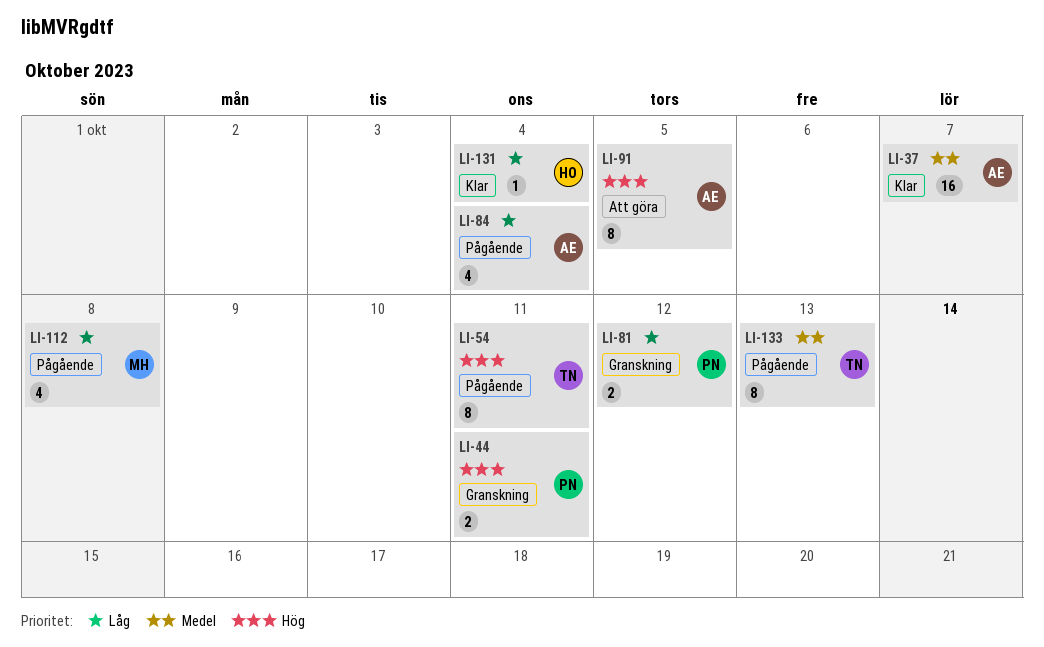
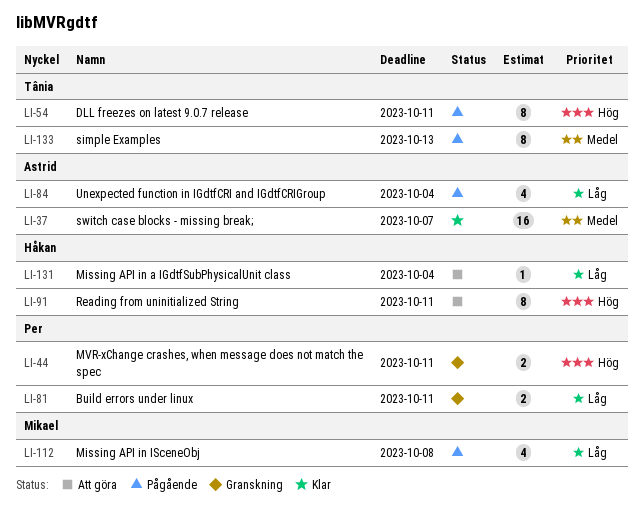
LI-81, due: Oct 12 -> Oct 11
LI-91, owner: Astrid -> Håkan
LI-91, due: Oct 5 -> Oct 11
LI-131, status: Klar -> Att göra

